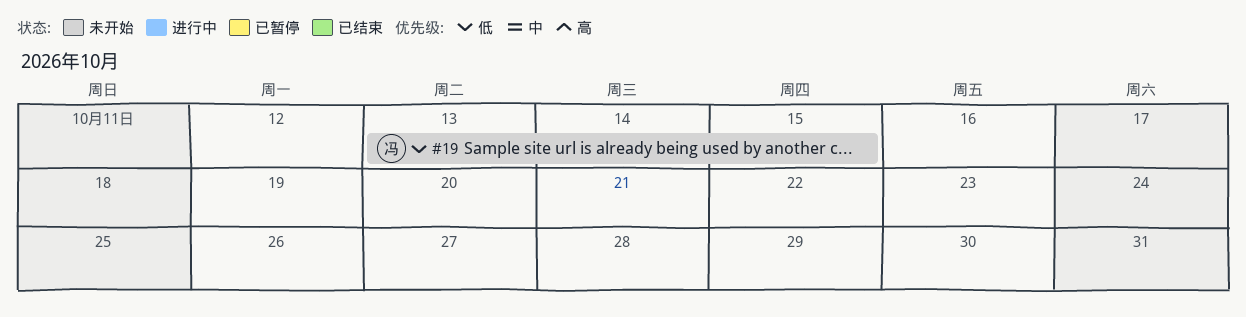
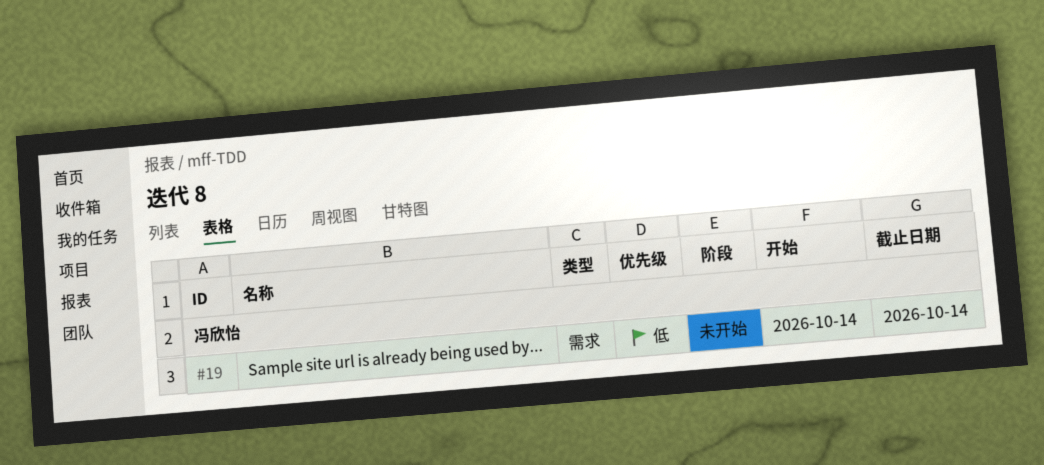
#19, start: Oct 13 -> Oct 14
#19, due: Oct 15 -> Oct 14

